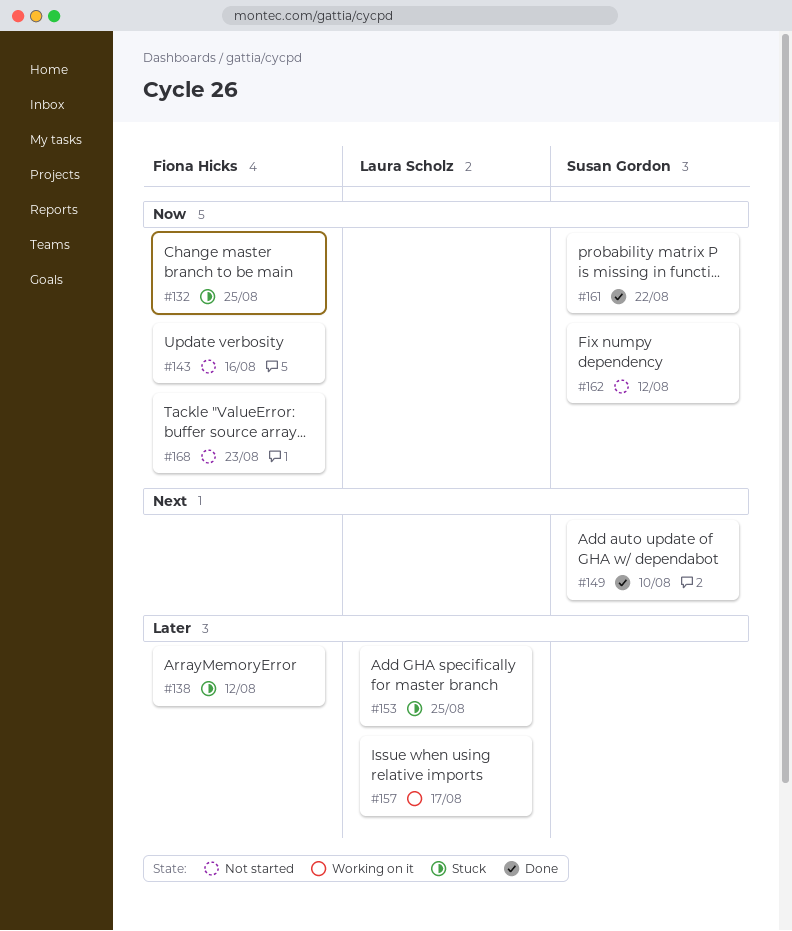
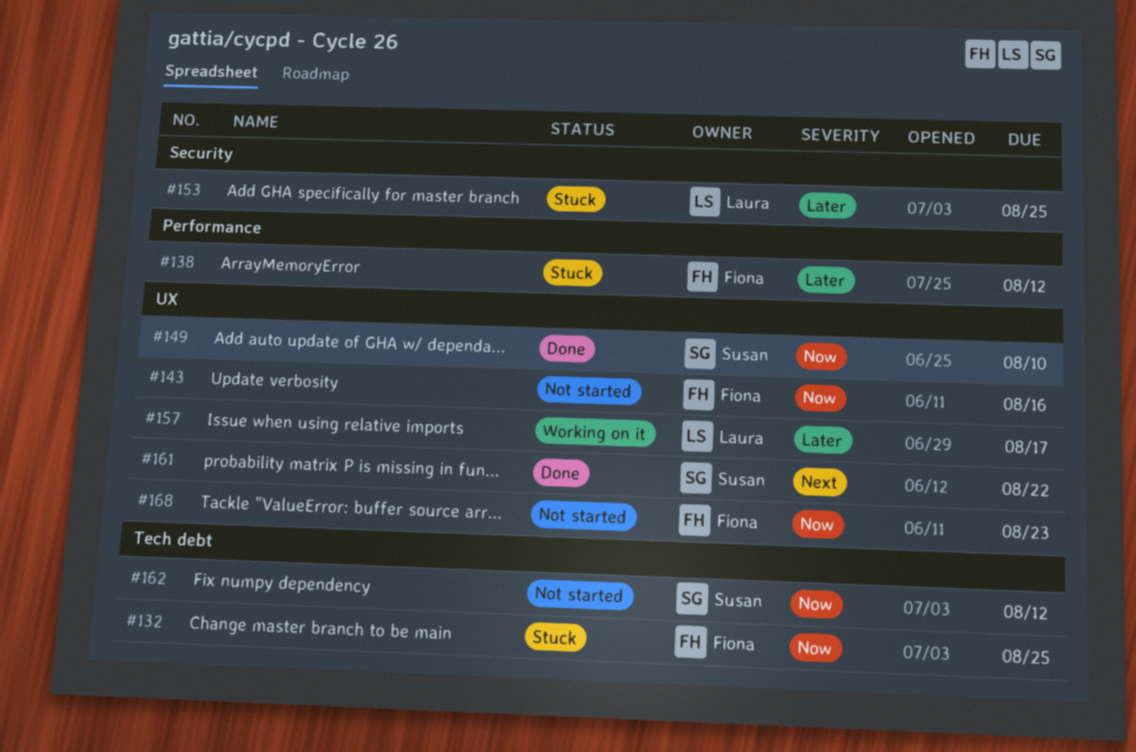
#149, priority: Next -> Now
#161, priority: Now -> Next

